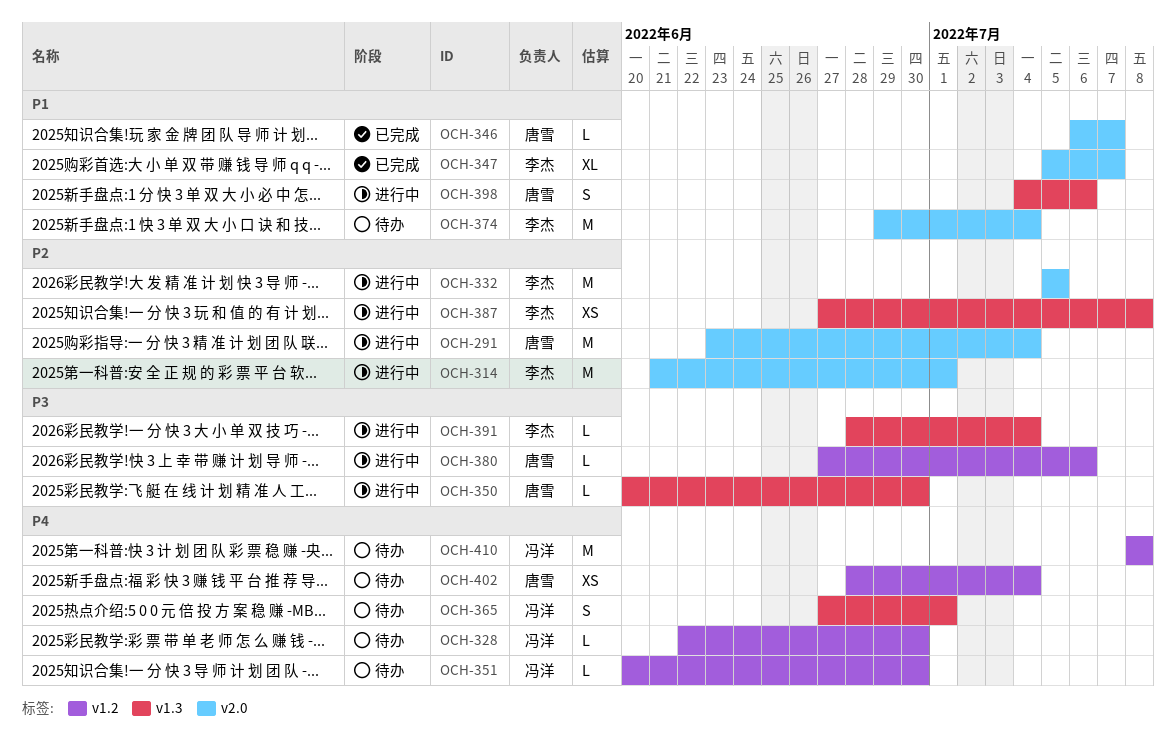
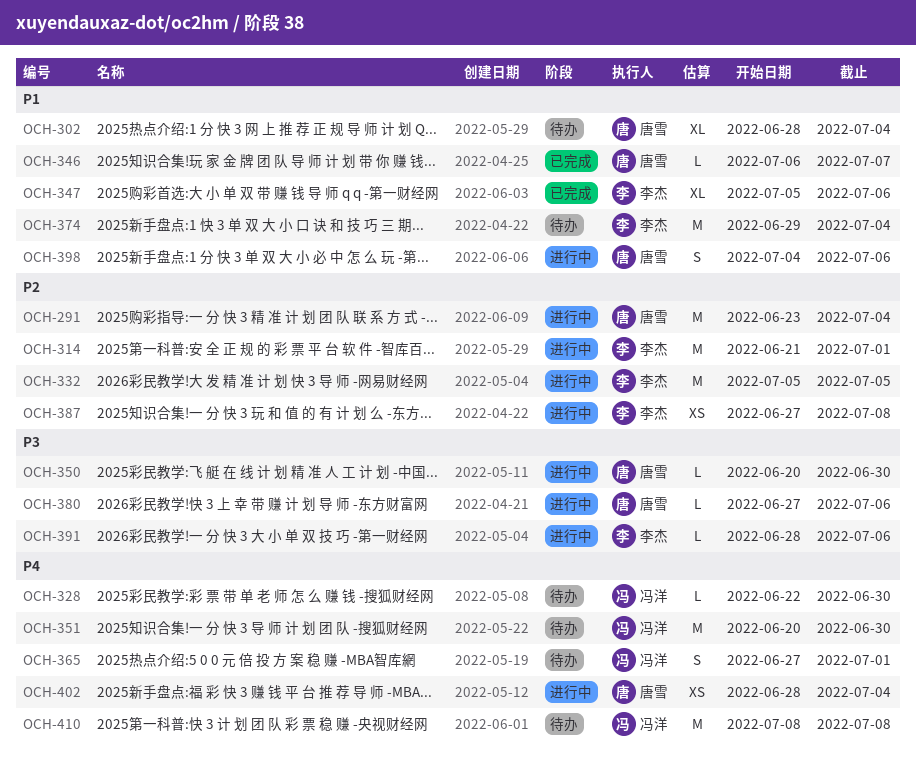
OCH-302: none -> present
OCH-347, due: Jul 7 -> Jul 6
OCH-351, estimate: L -> M
OCH-391, due: Jul 4 -> Jul 6
OCH-402, status: 待办 -> 进行中

